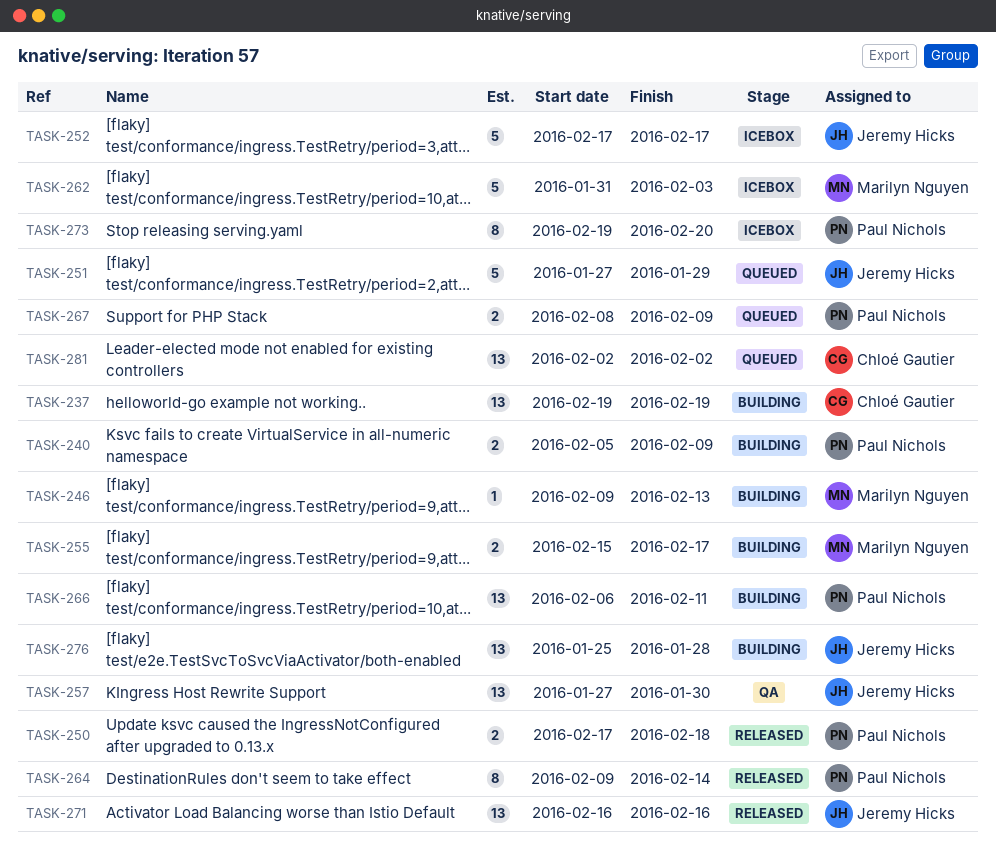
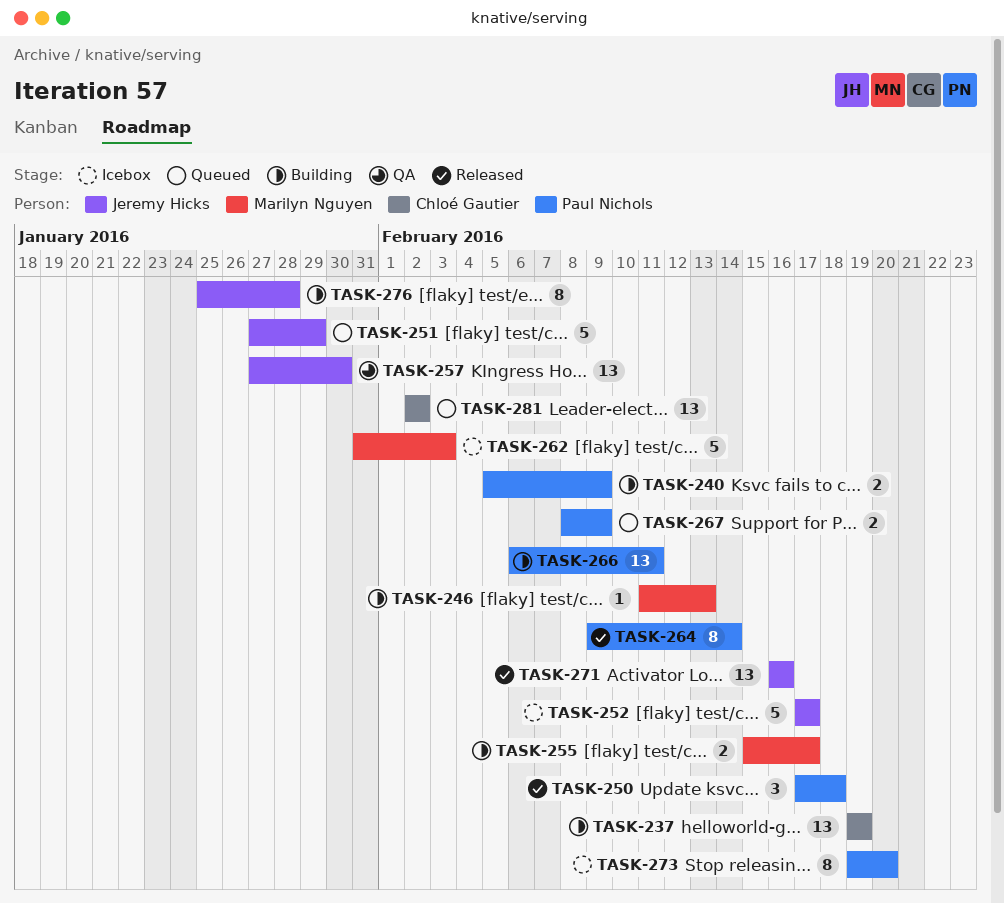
TASK-246, start: Feb 9 -> Feb 11
TASK-250, estimate: 2 -> 3
TASK-276, estimate: 13 -> 8

